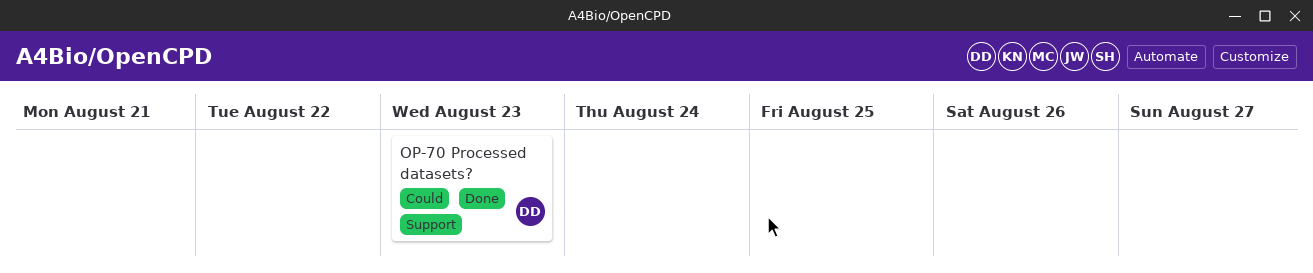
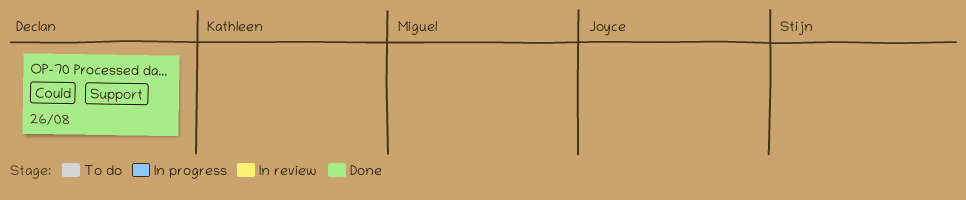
OP-70, due: Aug 23 -> Aug 26

